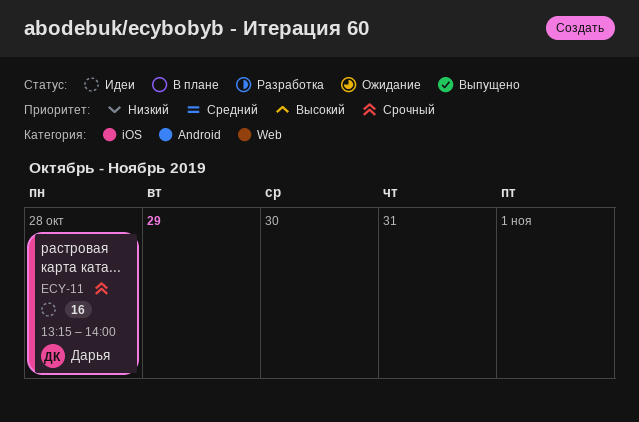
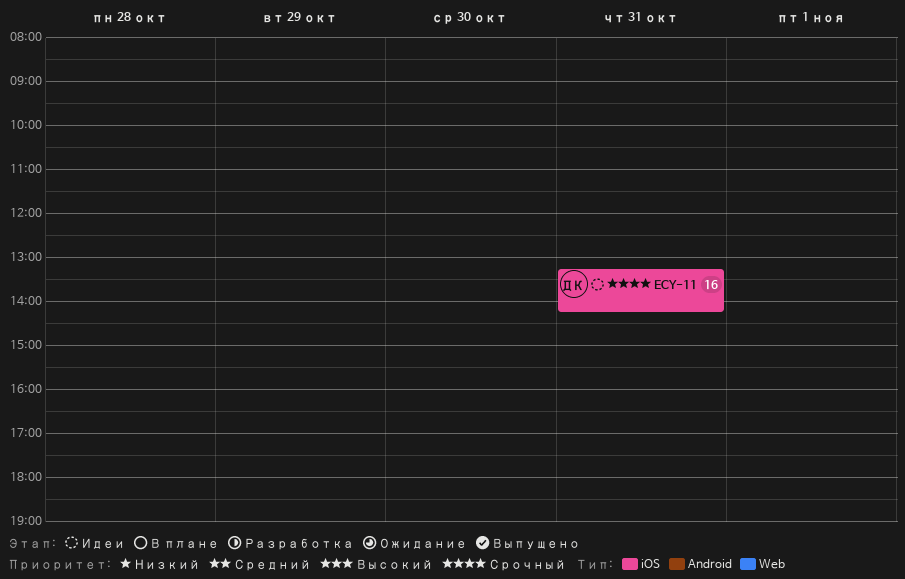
ECY-11, day: Oct 28 -> Oct 31
ECY-11, ends: 14:00 -> 14:15

